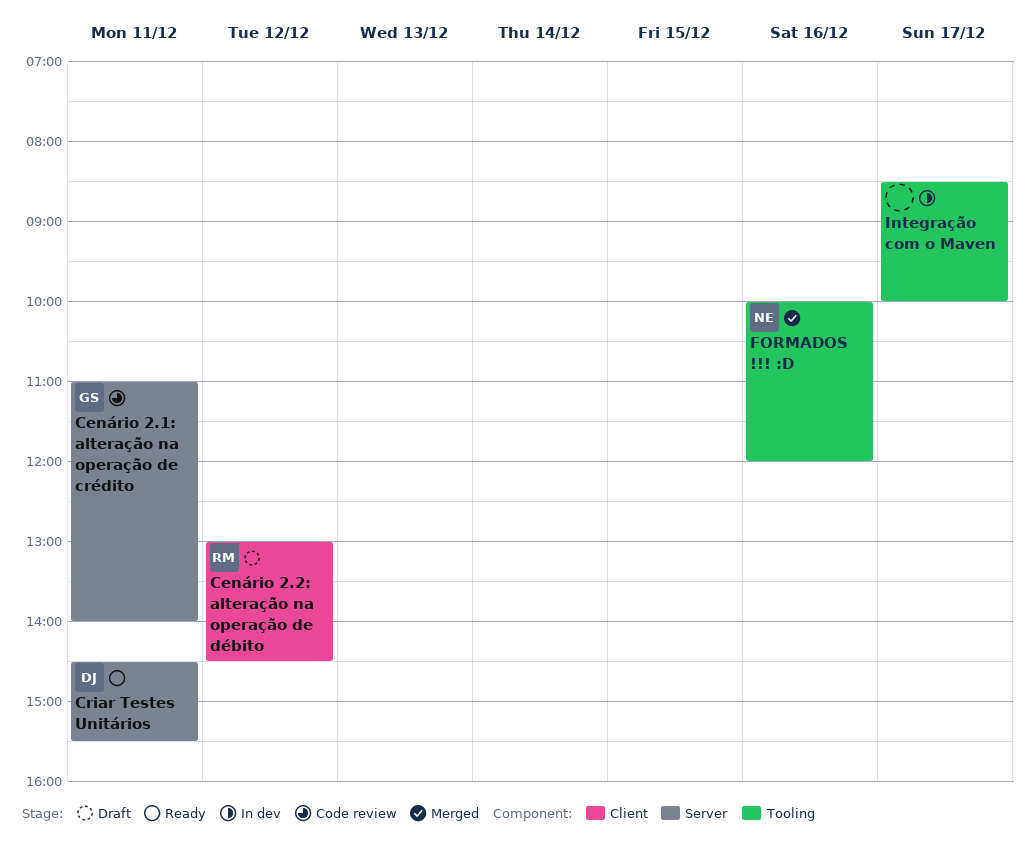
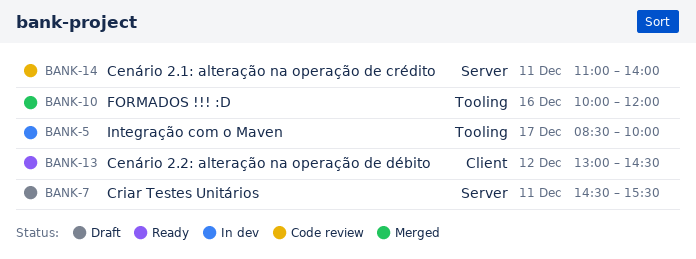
Cenário 2.2: alteração na operação de débito, status: Draft -> Ready
Criar Testes Unitários, status: Ready -> Draft

